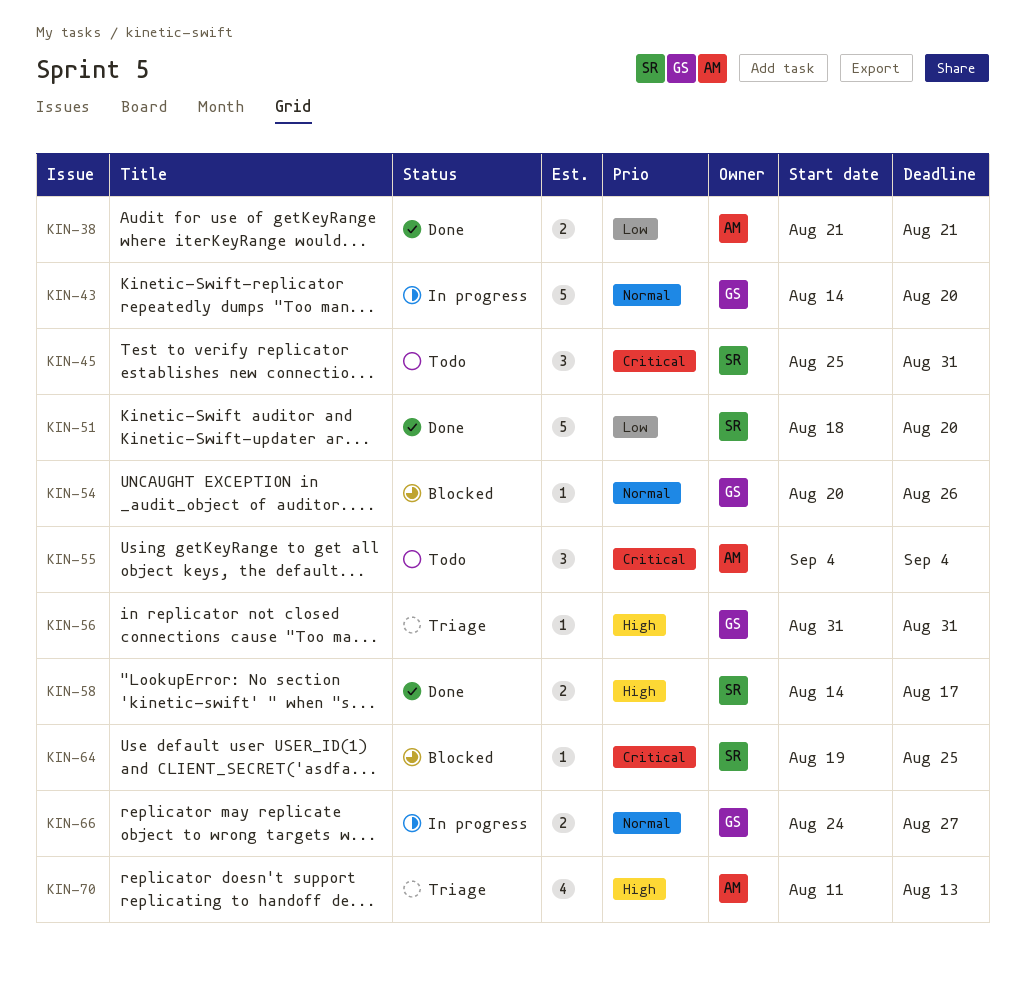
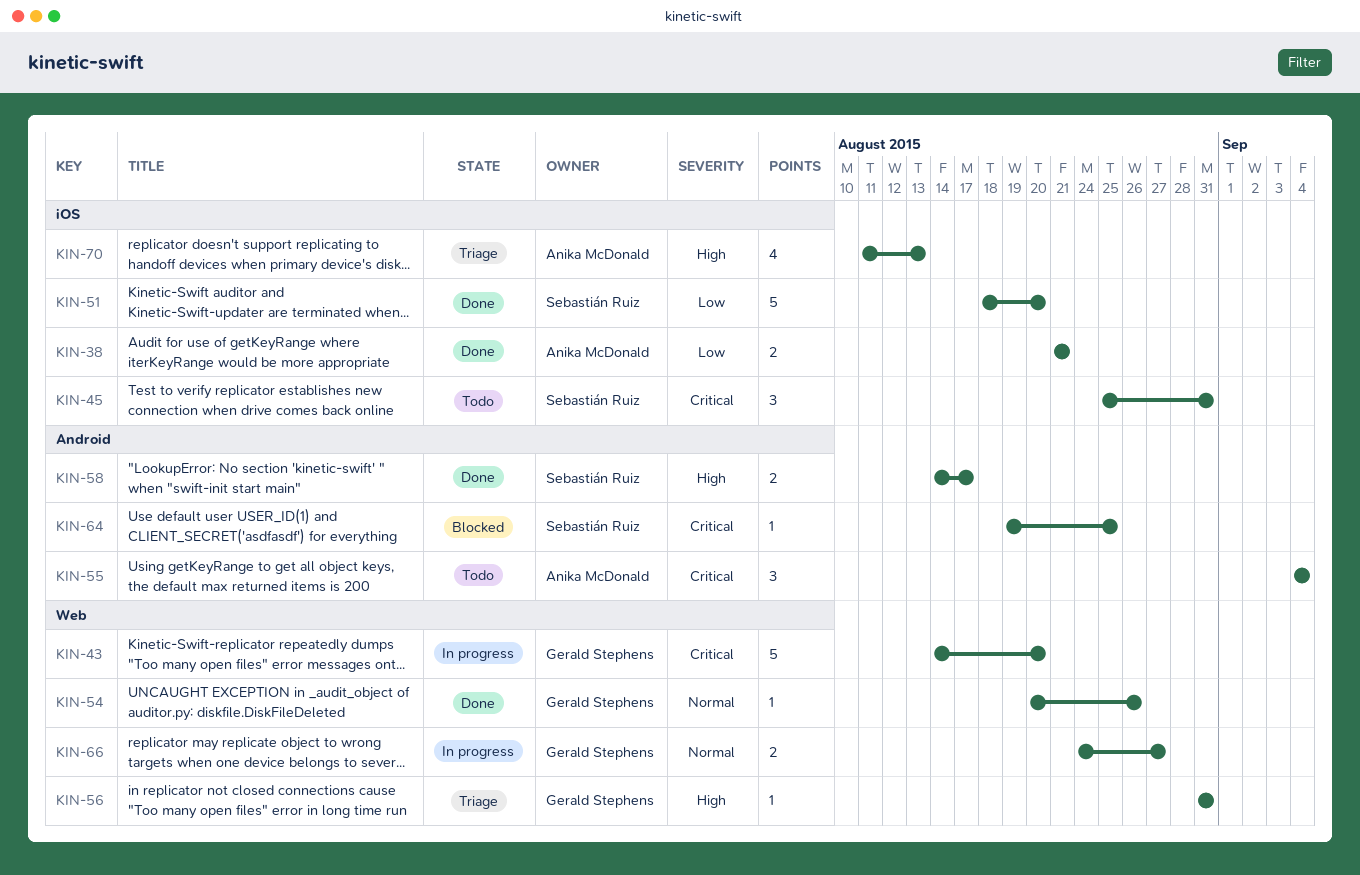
KIN-43, priority: Normal -> Critical
KIN-54, status: Blocked -> Done

